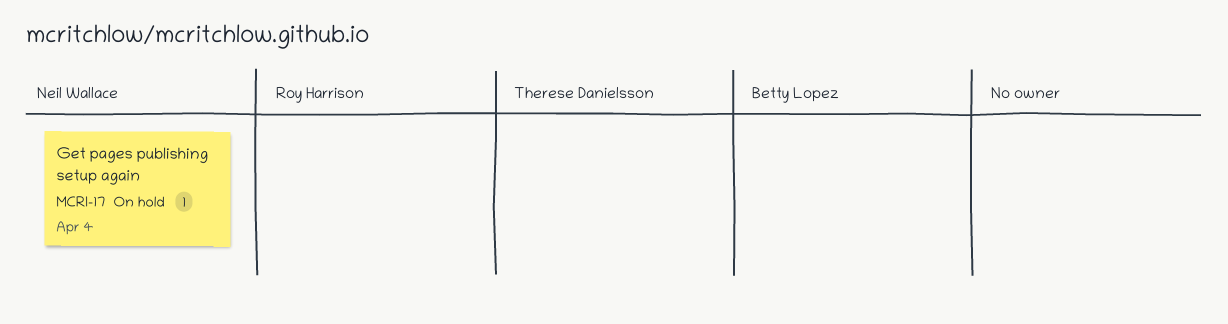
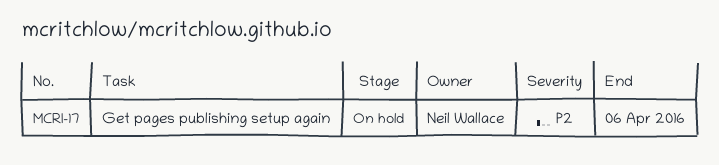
MCRI-17, due: Apr 4 -> Apr 6

